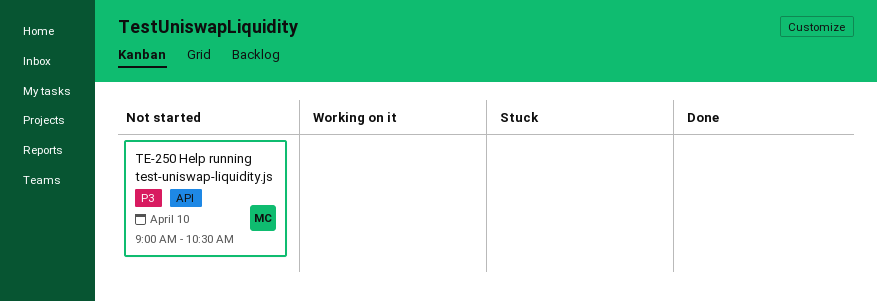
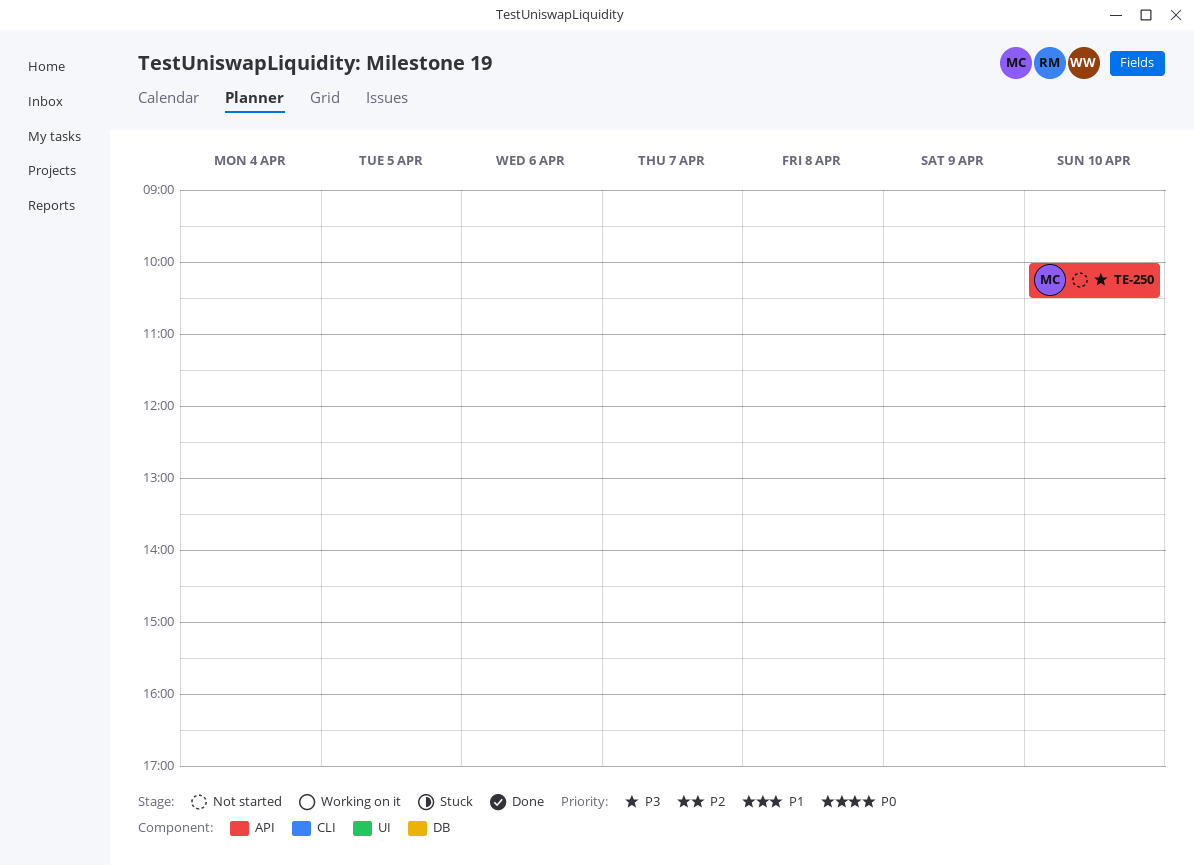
TE-250, begins: 09:00 -> 10:00

